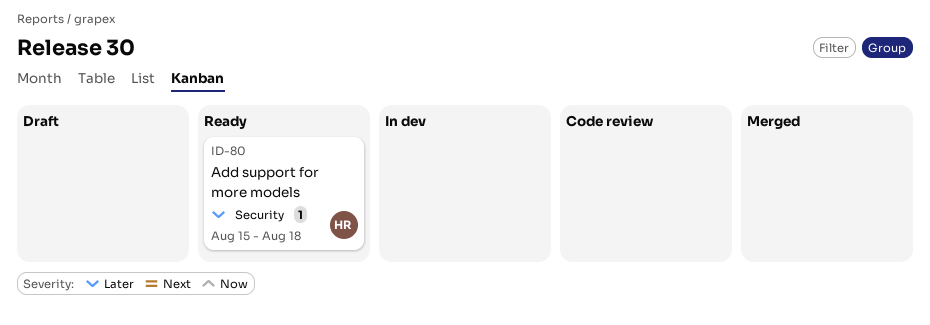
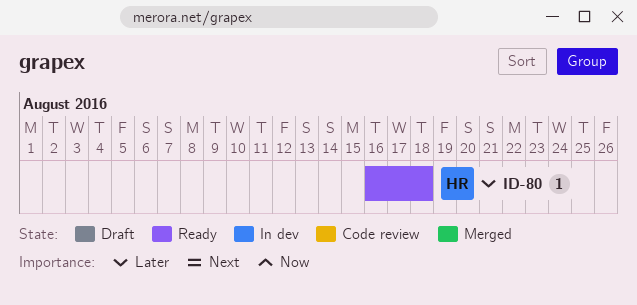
ID-80, start: Aug 15 -> Aug 16

